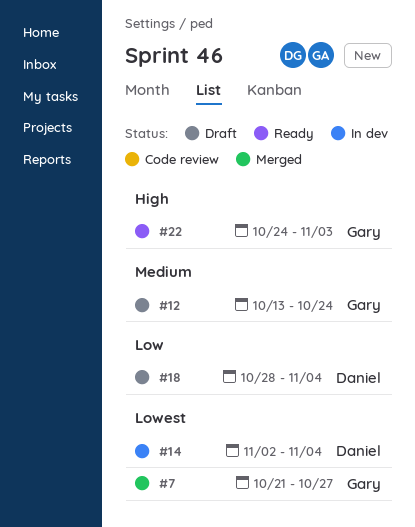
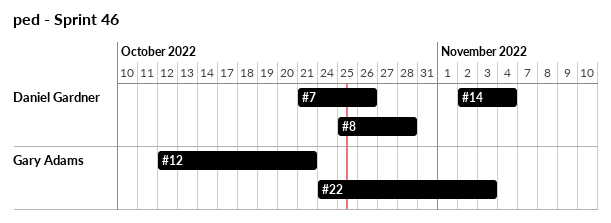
#7, owner: Gary Adams -> Daniel Gardner
#7, due: Oct 27 -> Oct 26
#8: none -> present
#12, start: Oct 13 -> Oct 12
#12, due: Oct 24 -> Oct 21
#18: present -> none

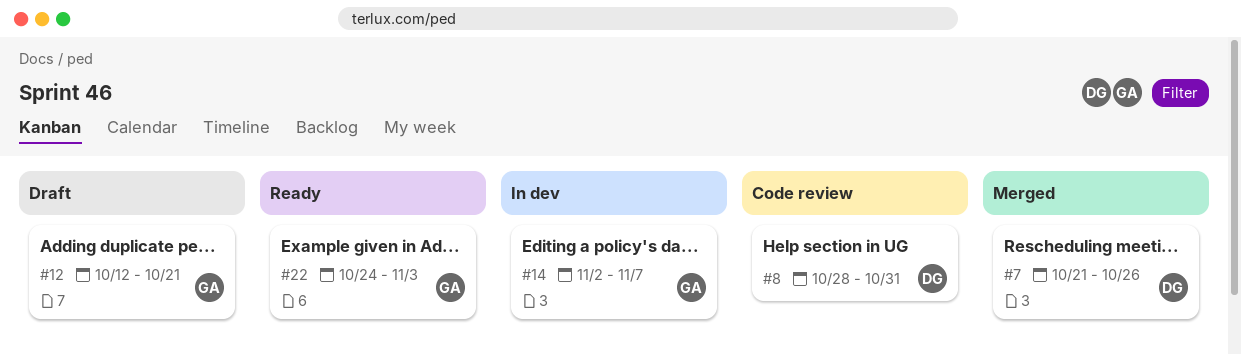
#8, start: Oct 25 -> Oct 28
#8, due: Oct 28 -> Oct 31
#14, owner: Daniel Gardner -> Gary Adams
#14, due: Nov 4 -> Nov 7

